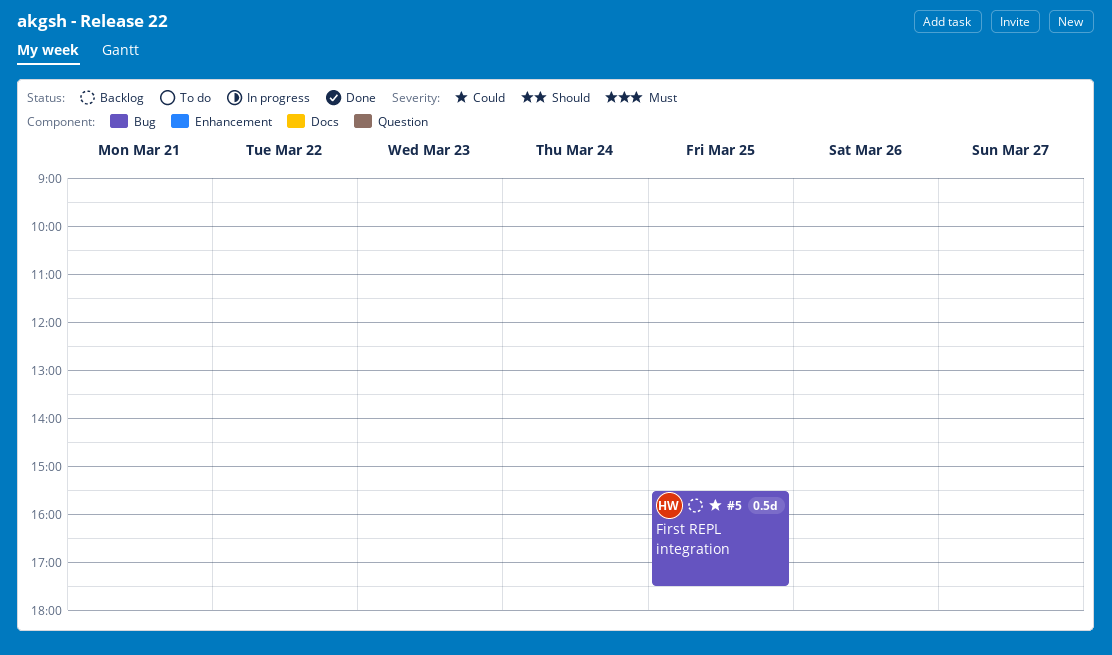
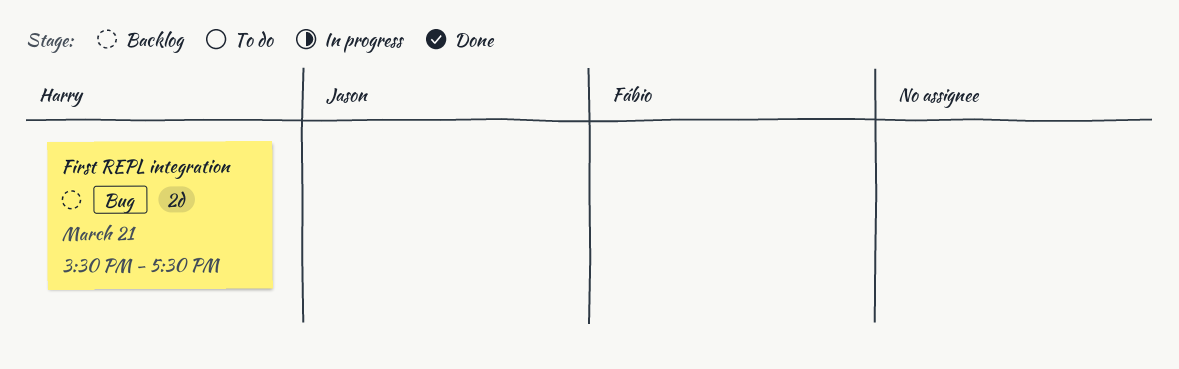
First REPL integration, estimate: 0.5d -> 2d
First REPL integration, day: Mar 25 -> Mar 21

